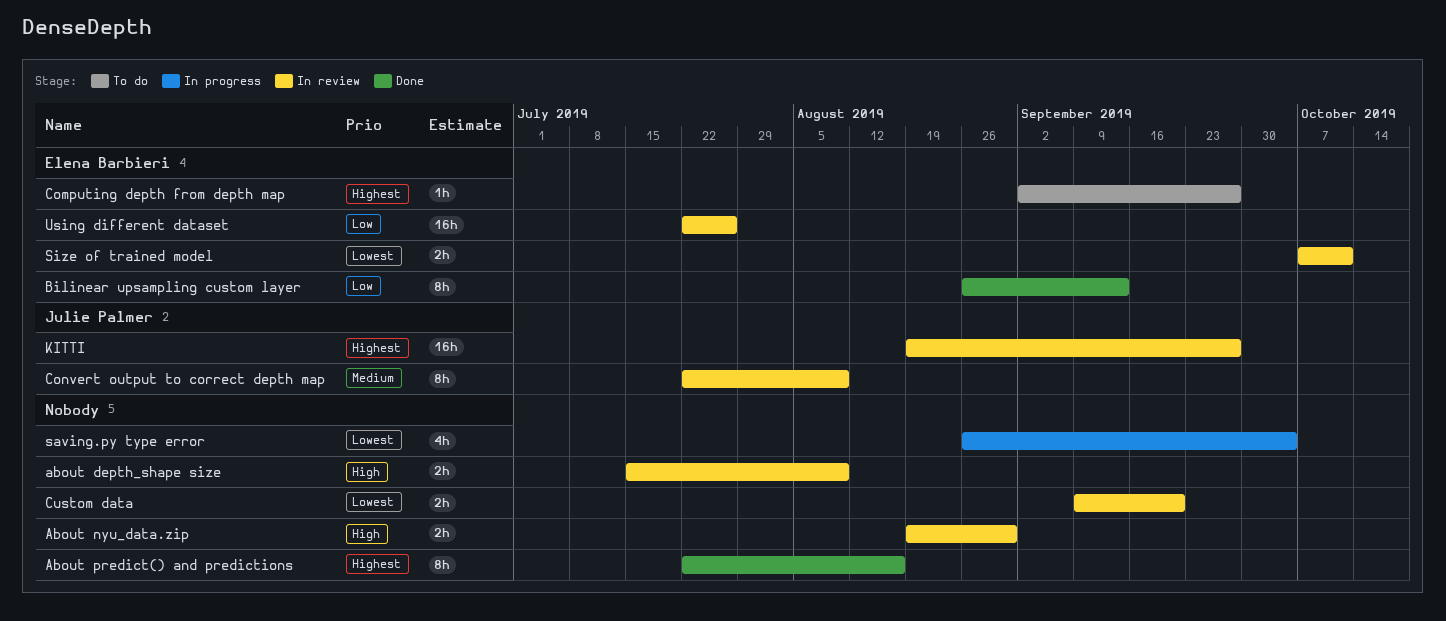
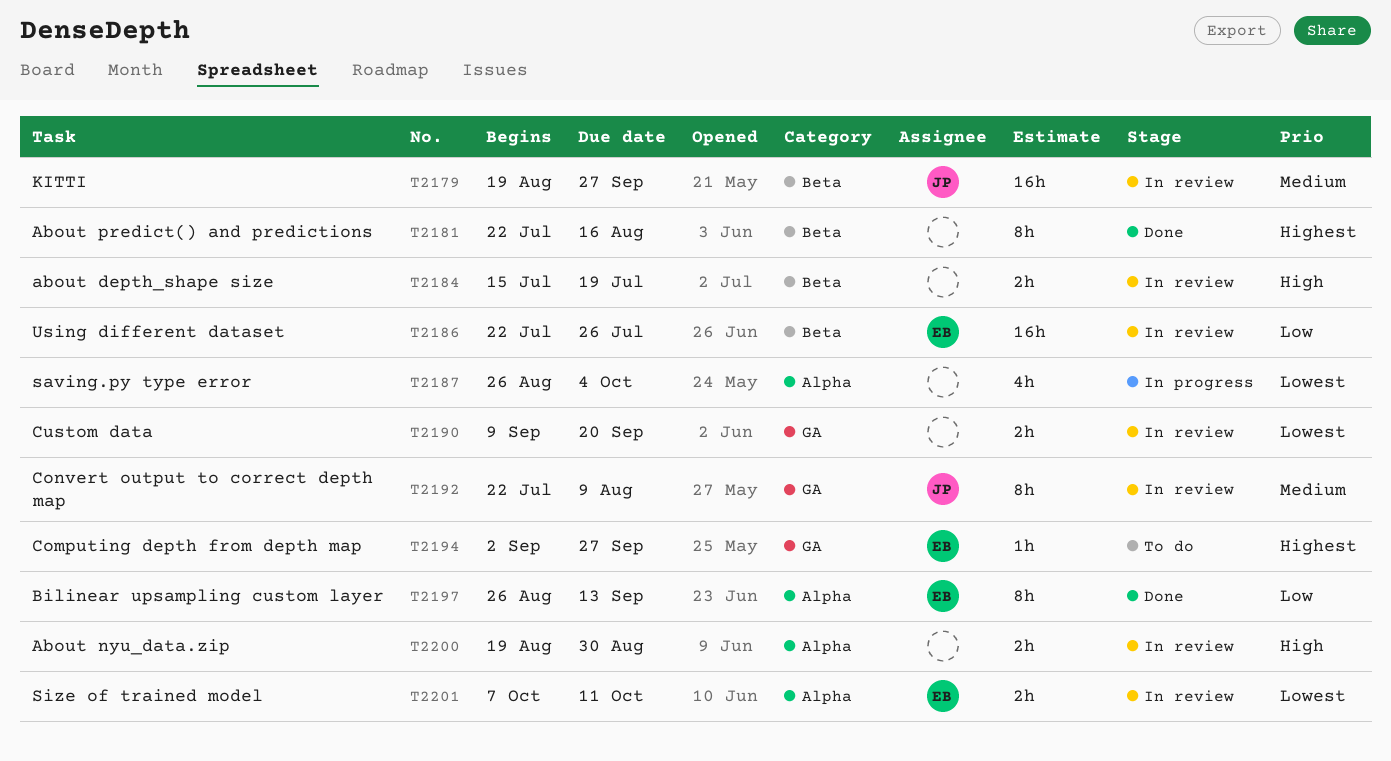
about depth_shape size, due: Aug 9 -> Jul 19
KITTI, priority: Highest -> Medium

